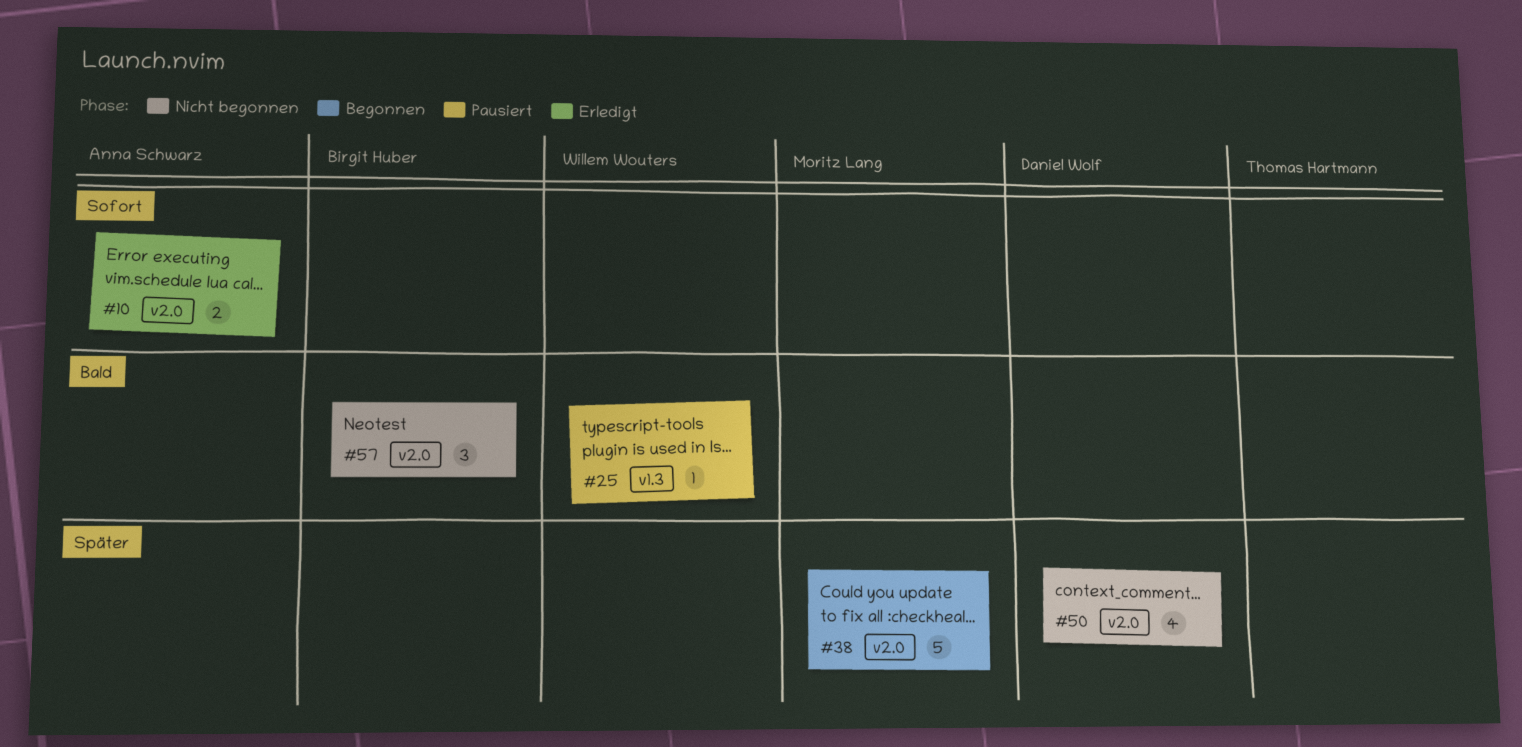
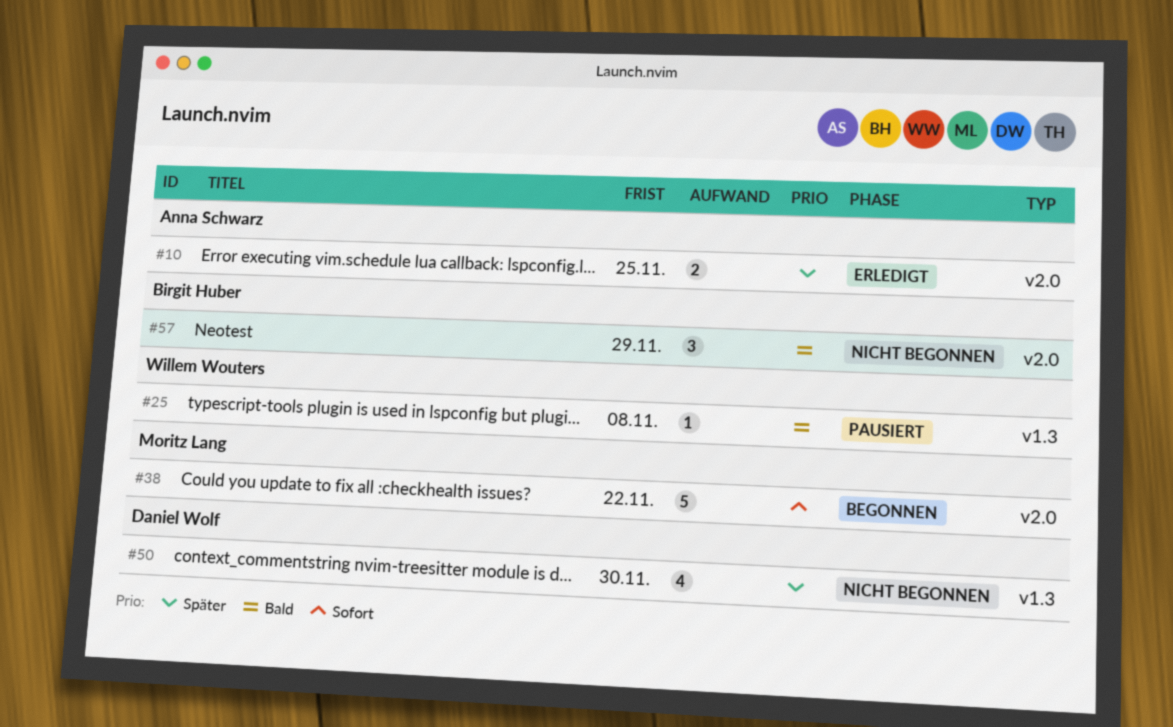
#10, priority: Sofort -> Später
#38, priority: Später -> Sofort
#50, label: v2.0 -> v1.3

